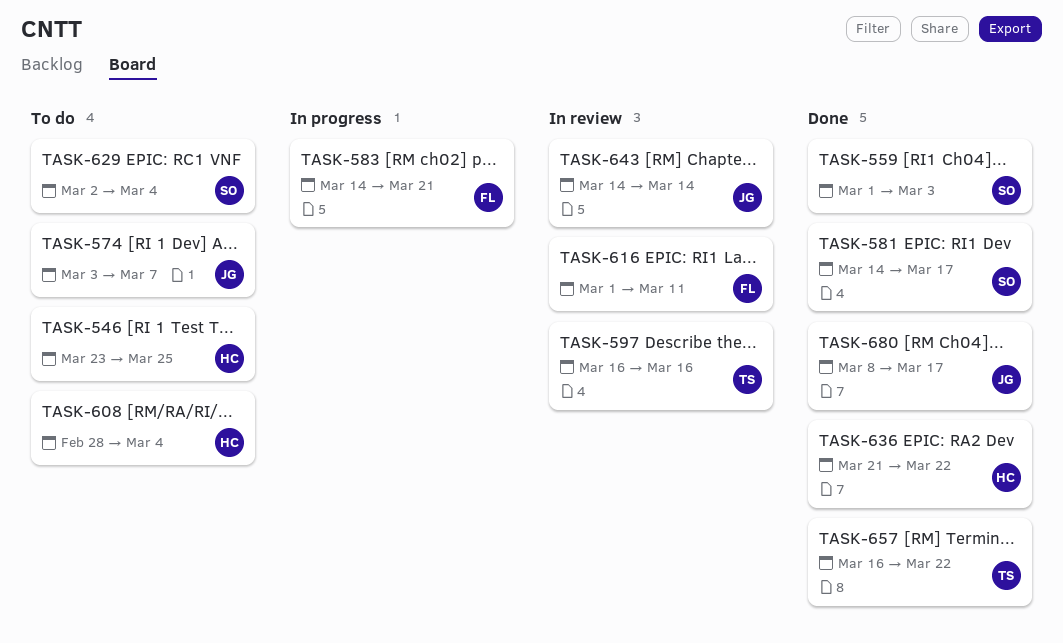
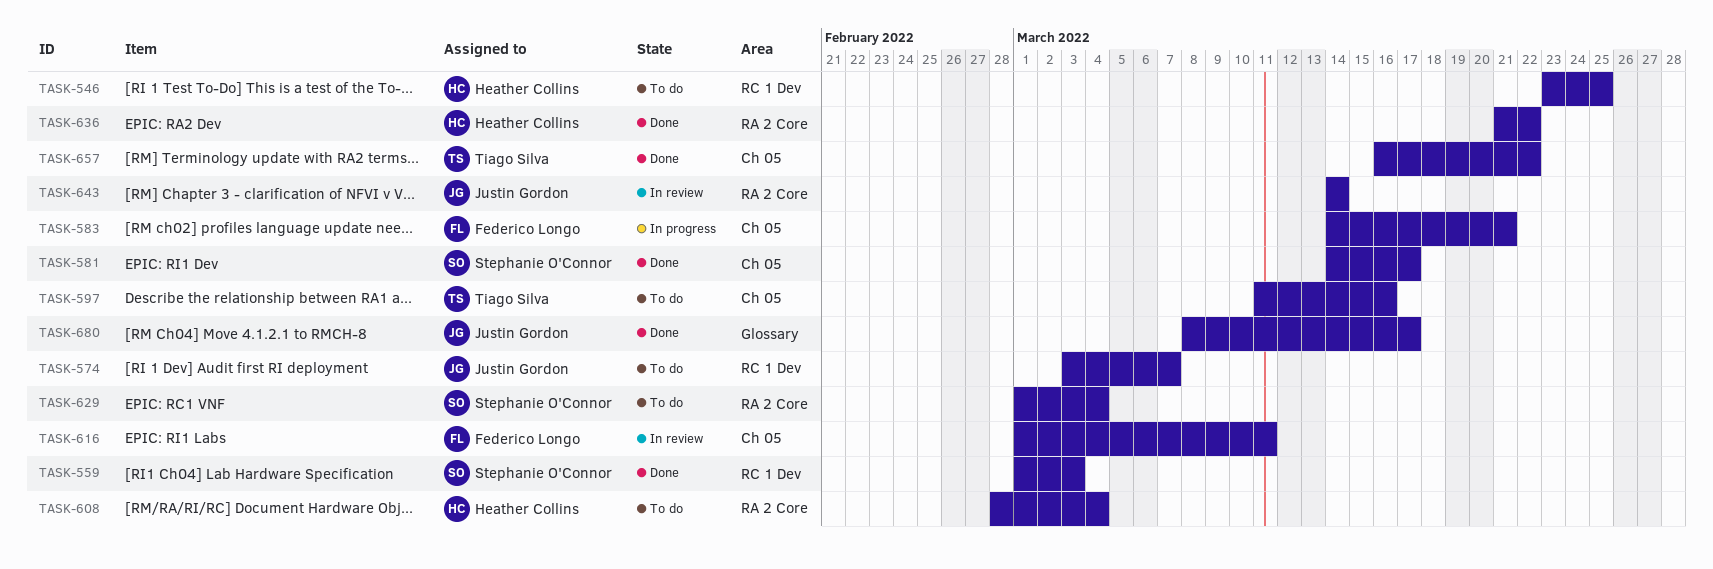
TASK-597, status: In review -> To do
TASK-597, start: Mar 16 -> Mar 11
TASK-629, start: Mar 2 -> Mar 1

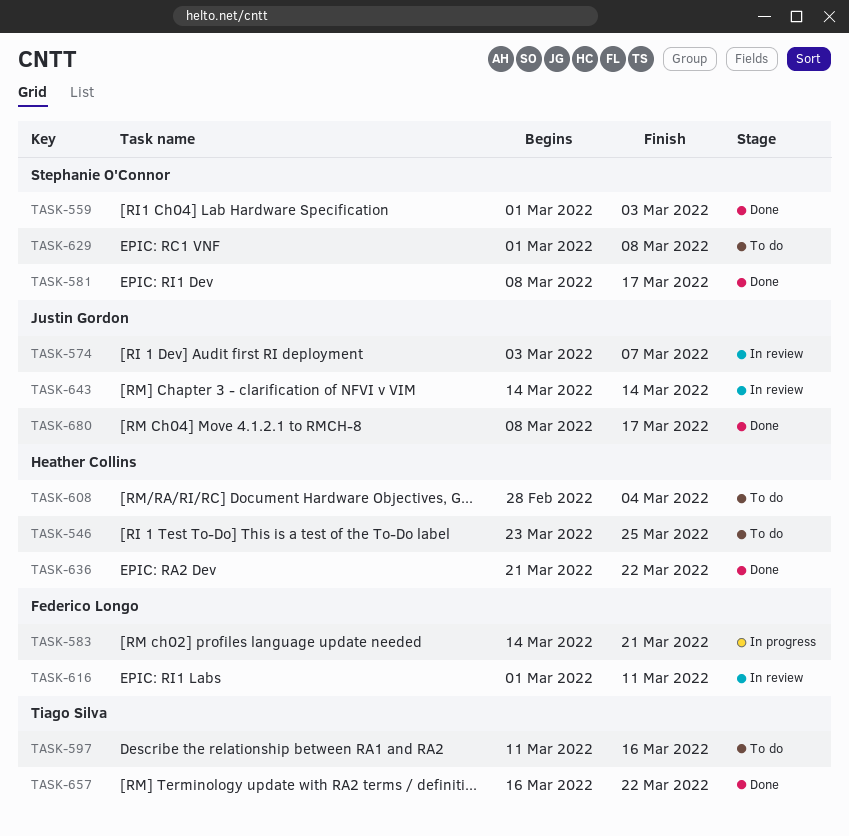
TASK-574, status: To do -> In review
TASK-581, start: Mar 14 -> Mar 8
TASK-629, due: Mar 4 -> Mar 8

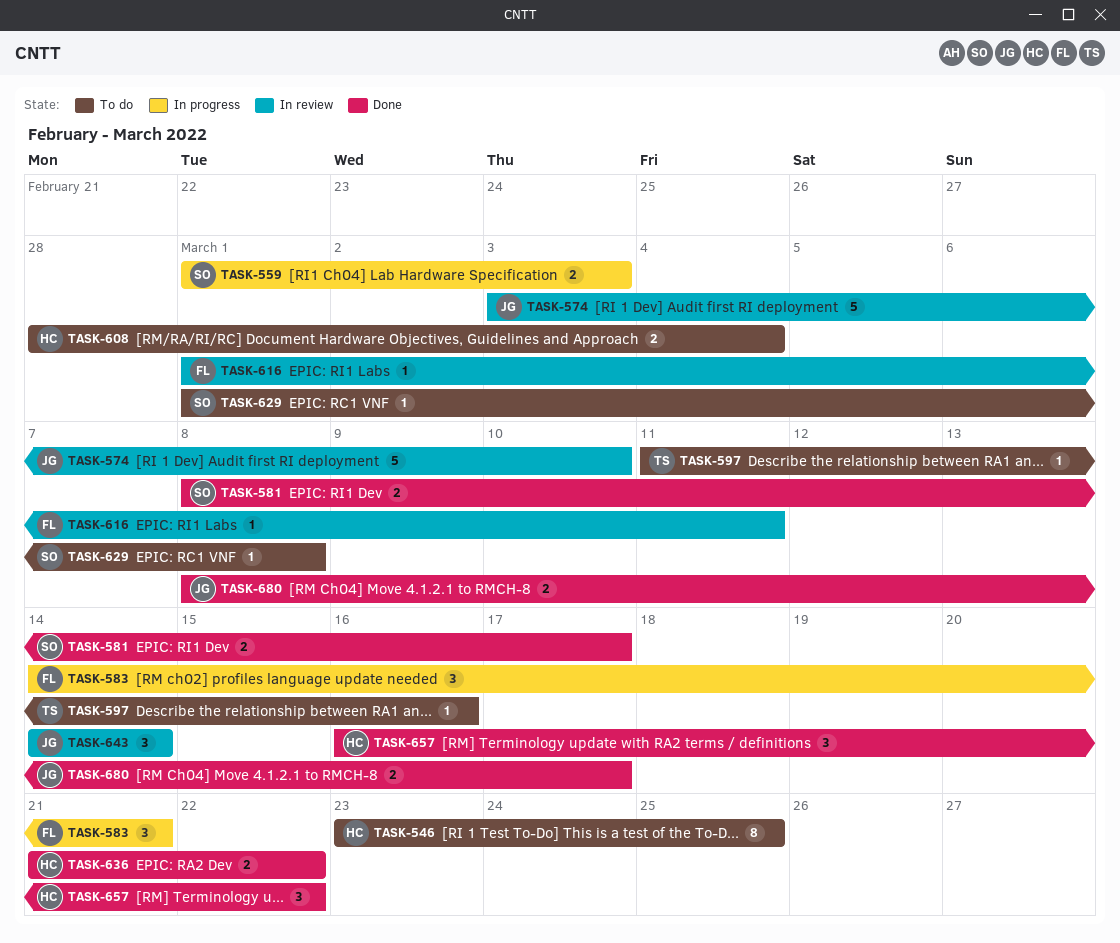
TASK-559, status: Done -> In progress
TASK-574, due: Mar 7 -> Mar 10
TASK-657, owner: Tiago Silva -> Heather Collins

